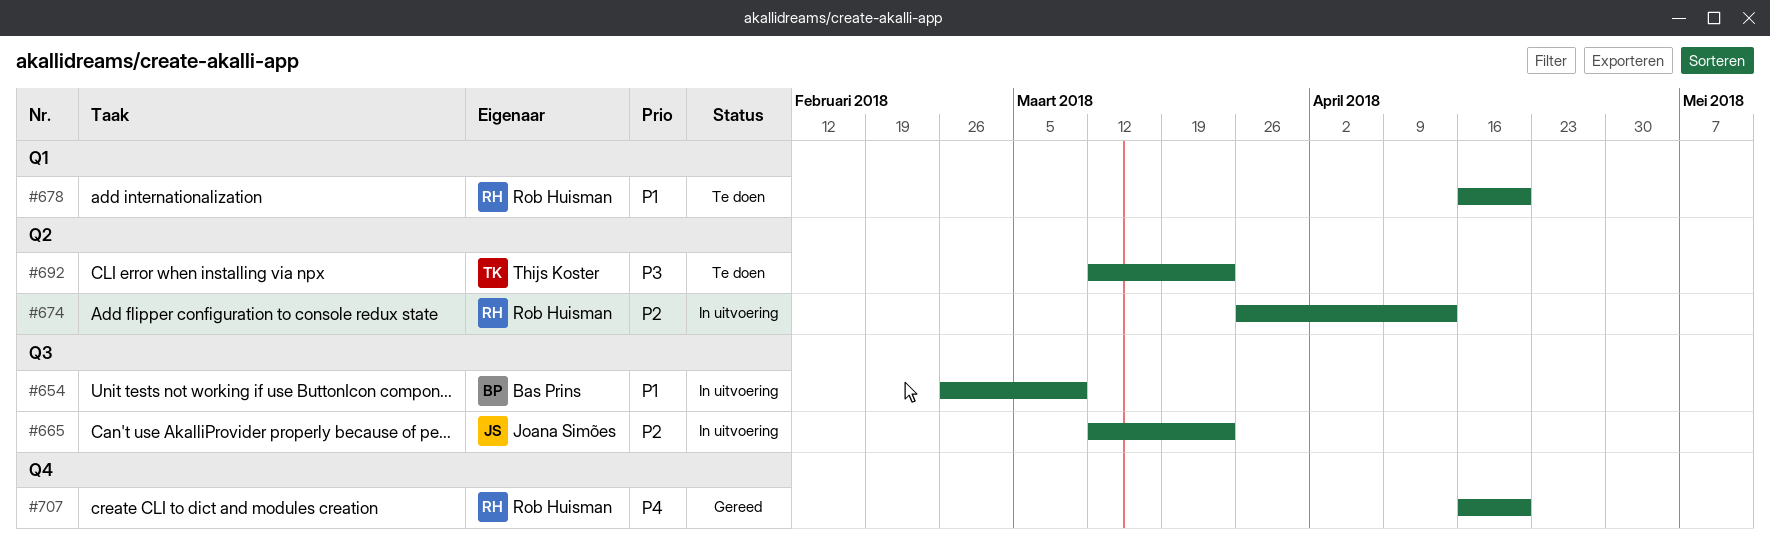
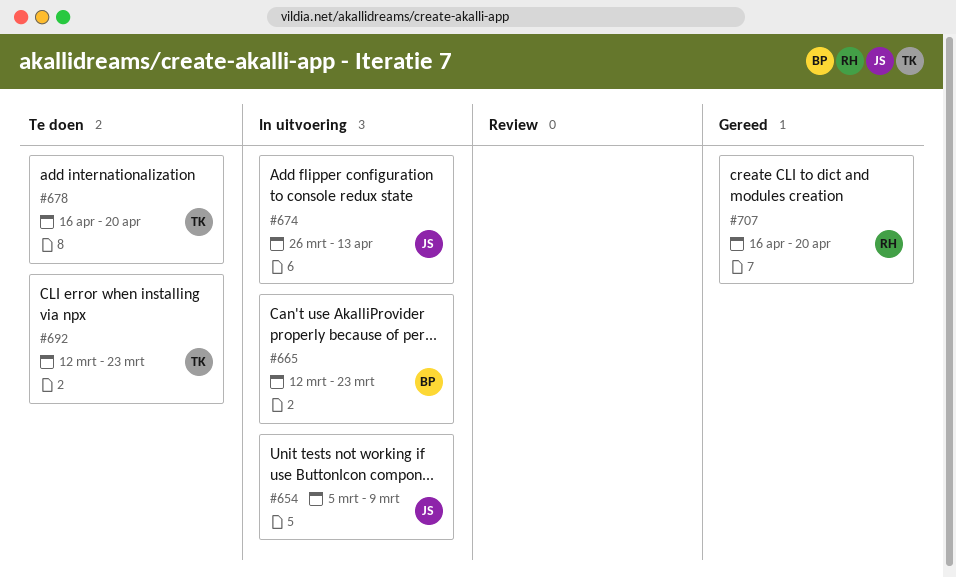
#654, owner: Bas Prins -> Joana Simões
#654, start: Feb 26 -> Mar 5
#665, owner: Joana Simões -> Bas Prins
#674, owner: Rob Huisman -> Joana Simões
#678, owner: Rob Huisman -> Thijs Koster

